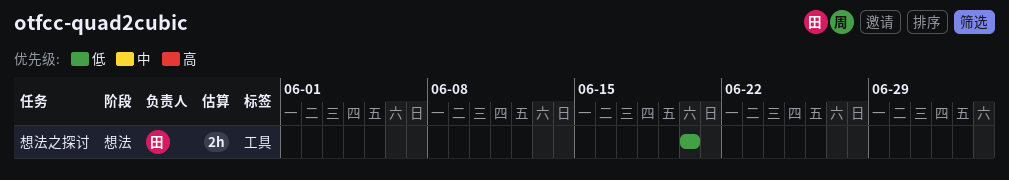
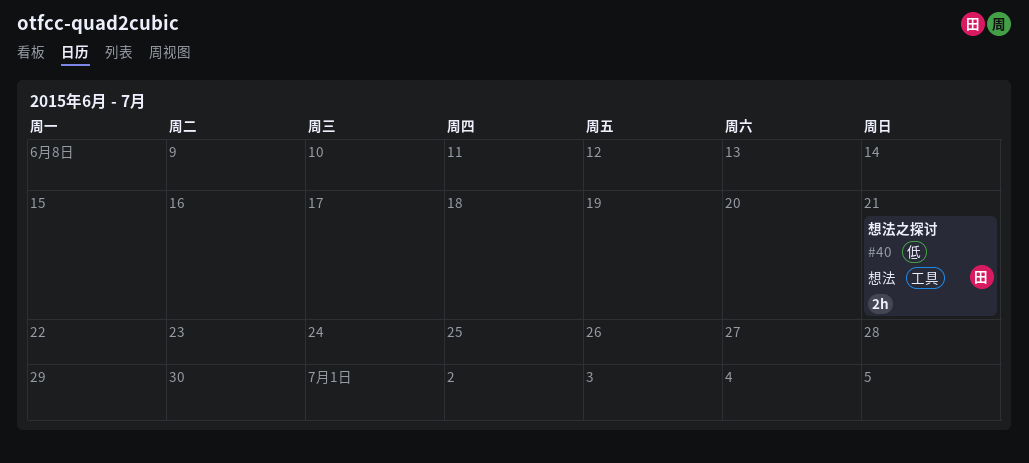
想法之探讨, due: Jun 20 -> Jun 21

